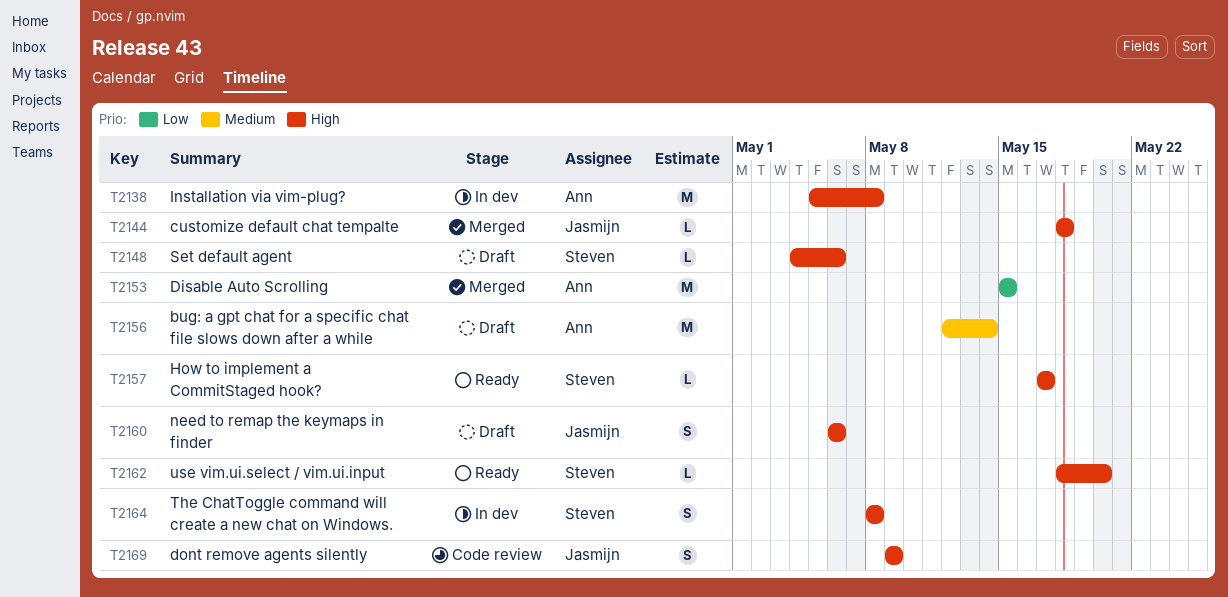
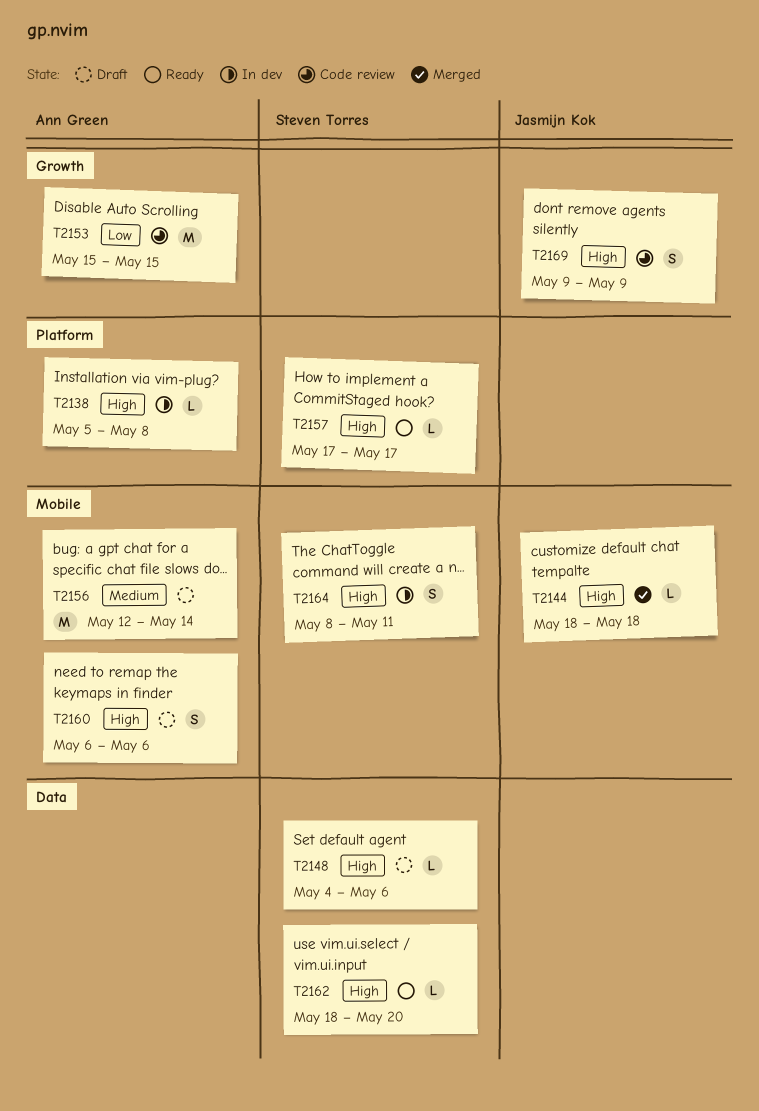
T2138, estimate: M -> L
T2153, status: Merged -> Code review
T2160, owner: Jasmijn Kok -> Ann Green
T2164, due: May 8 -> May 11

